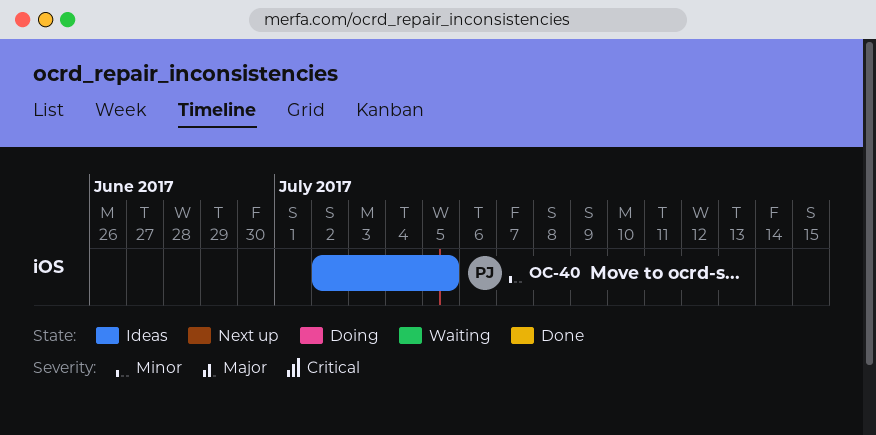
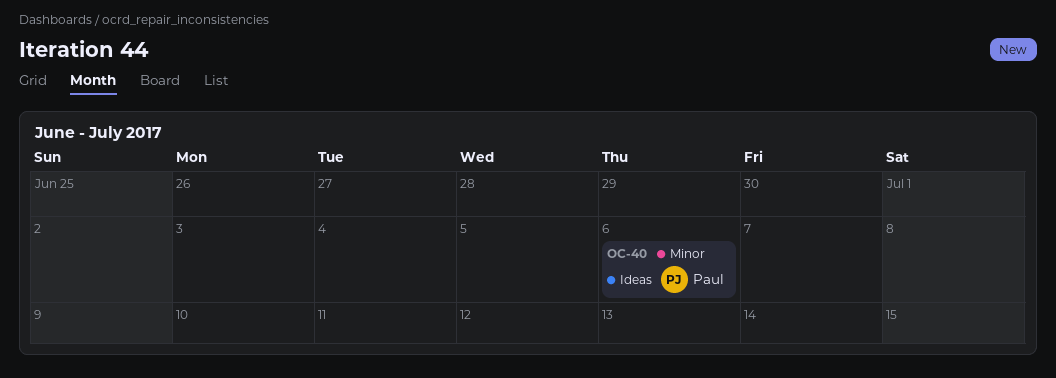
OC-40, due: Jul 5 -> Jul 6

